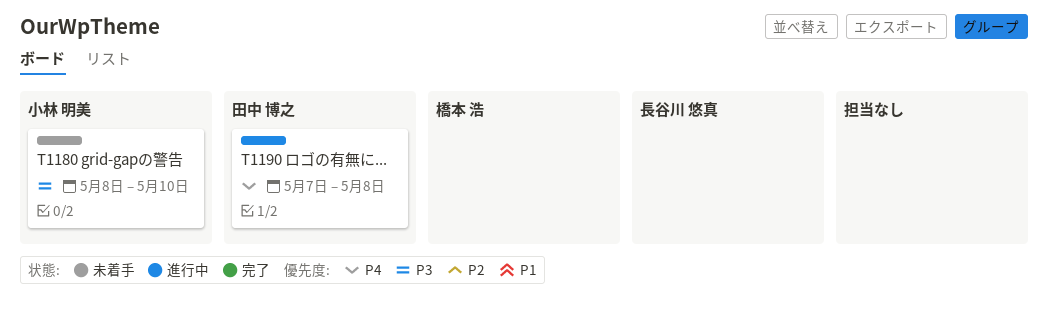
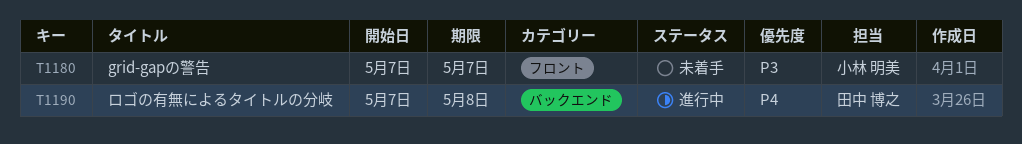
T1180, start: May 8 -> May 7
T1180, due: May 10 -> May 7

